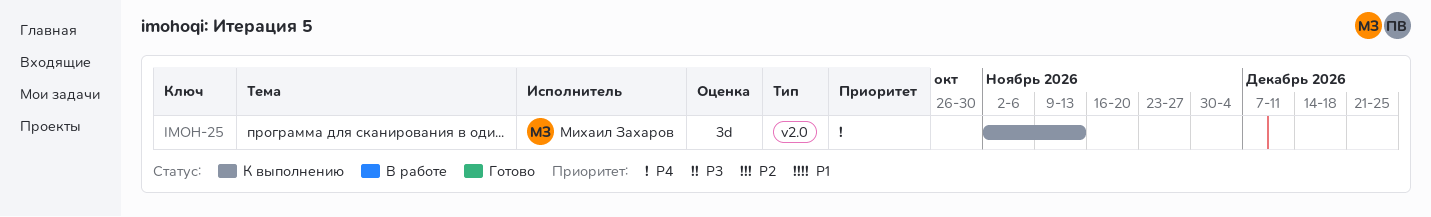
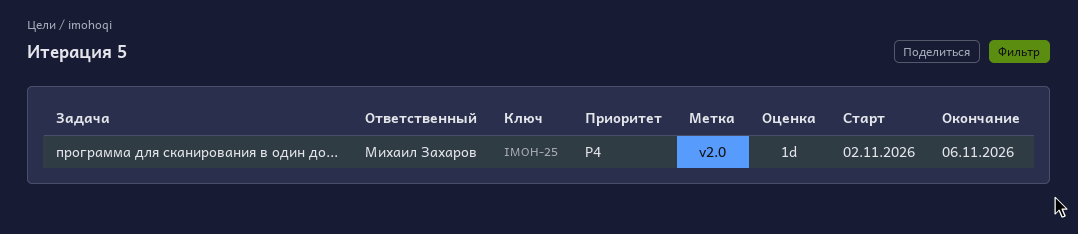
IMOH-25, estimate: 3d -> 1d
IMOH-25, due: Nov 13 -> Nov 6

